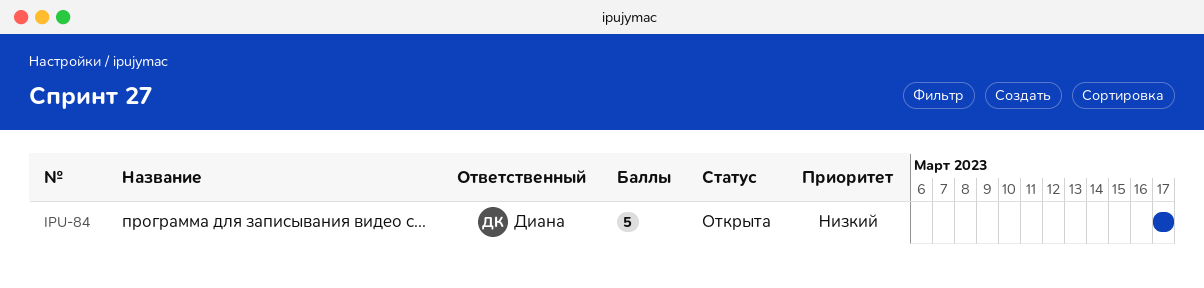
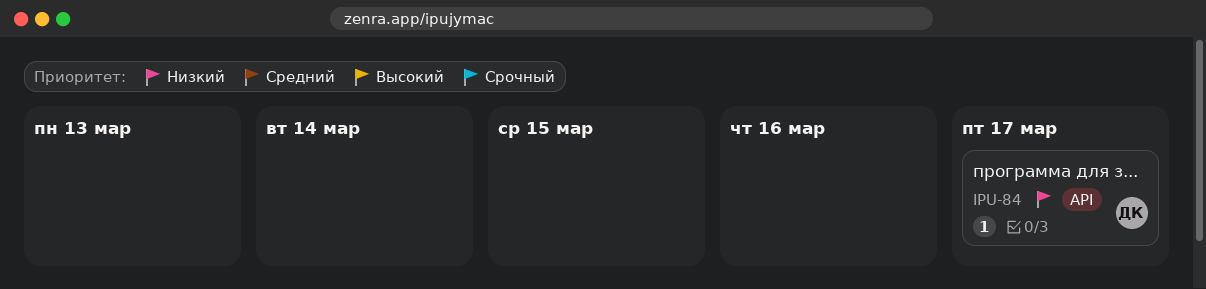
IPU-84, estimate: 5 -> 1

